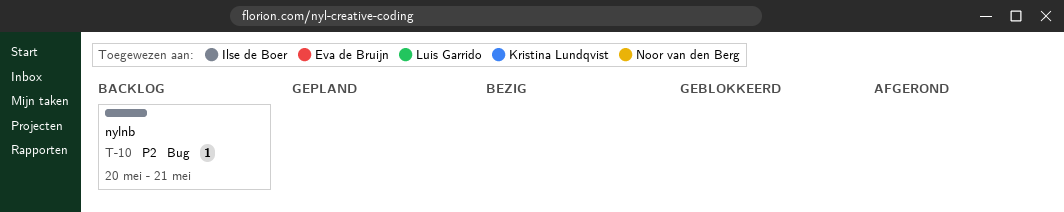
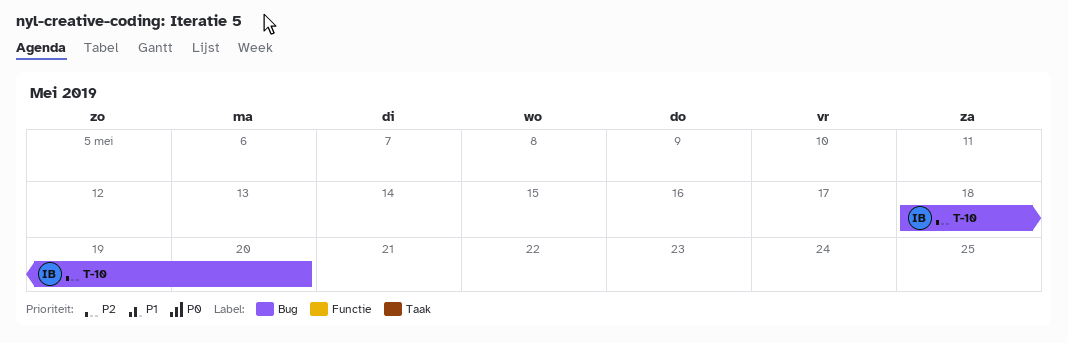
T-10, start: May 20 -> May 18
T-10, due: May 21 -> May 20

